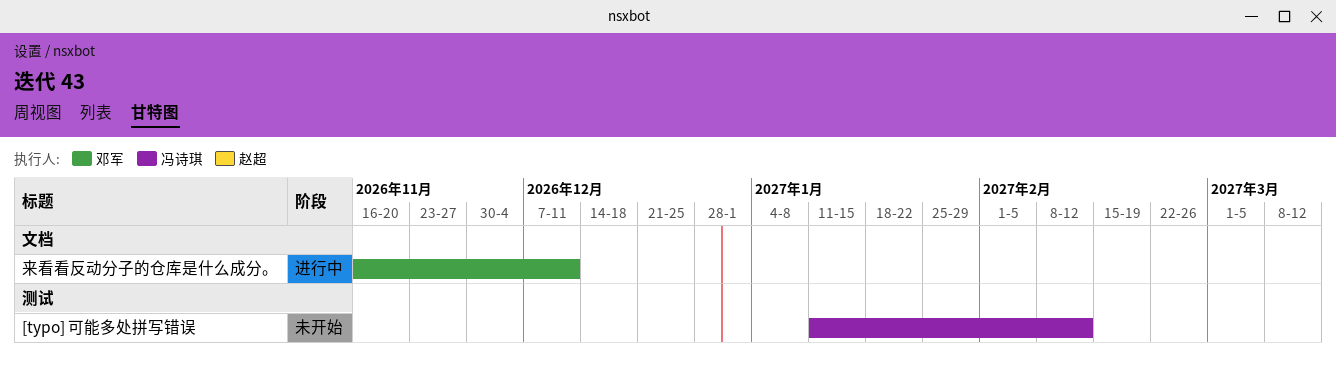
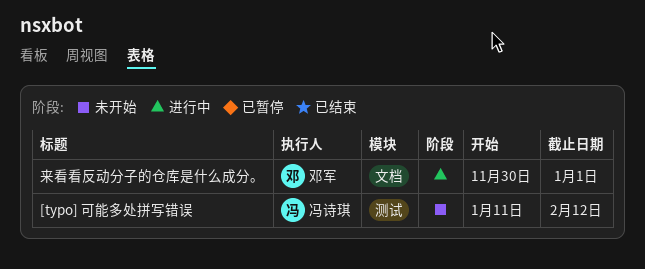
来看看反动分子的仓库是什么成分。, start: Nov 16 -> Nov 30
来看看反动分子的仓库是什么成分。, due: Dec 11 -> Jan 1

